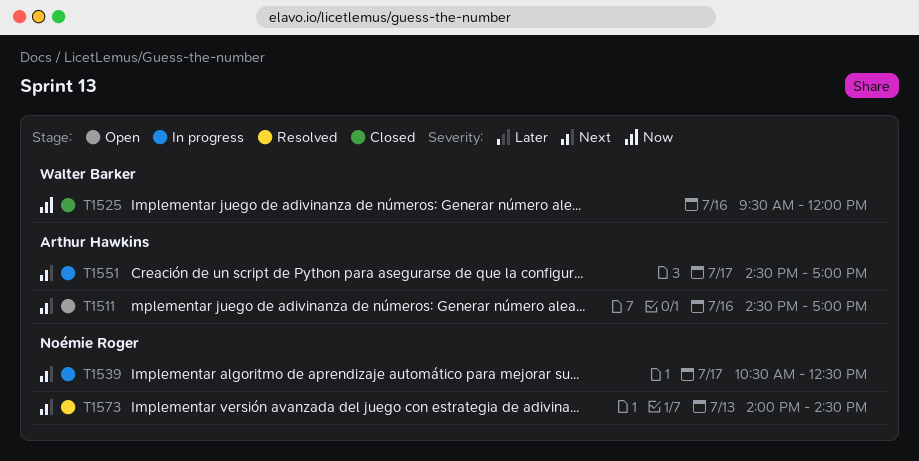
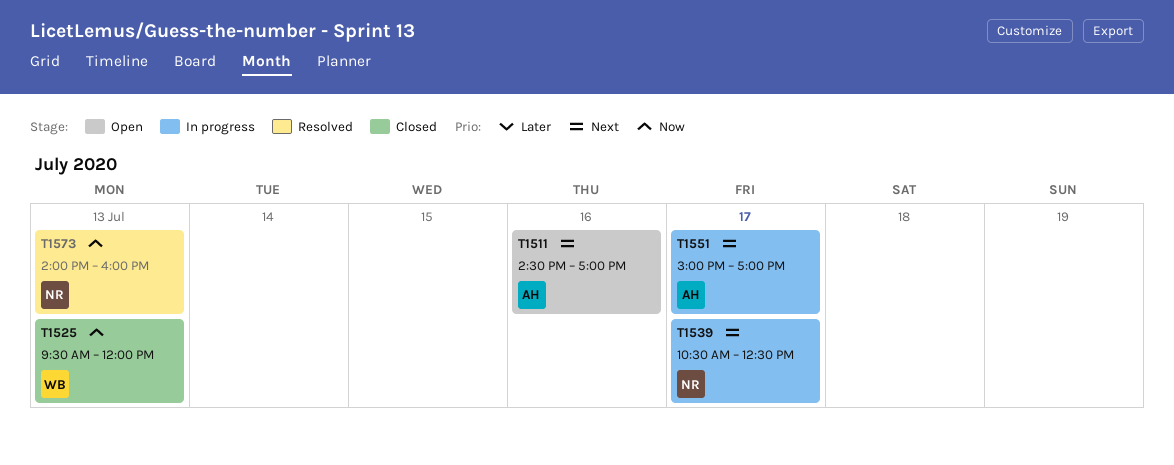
T1525, day: Jul 16 -> Jul 13
T1551, begins: 14:30 -> 15:00
T1573, priority: Next -> Now
T1573, ends: 14:30 -> 16:00

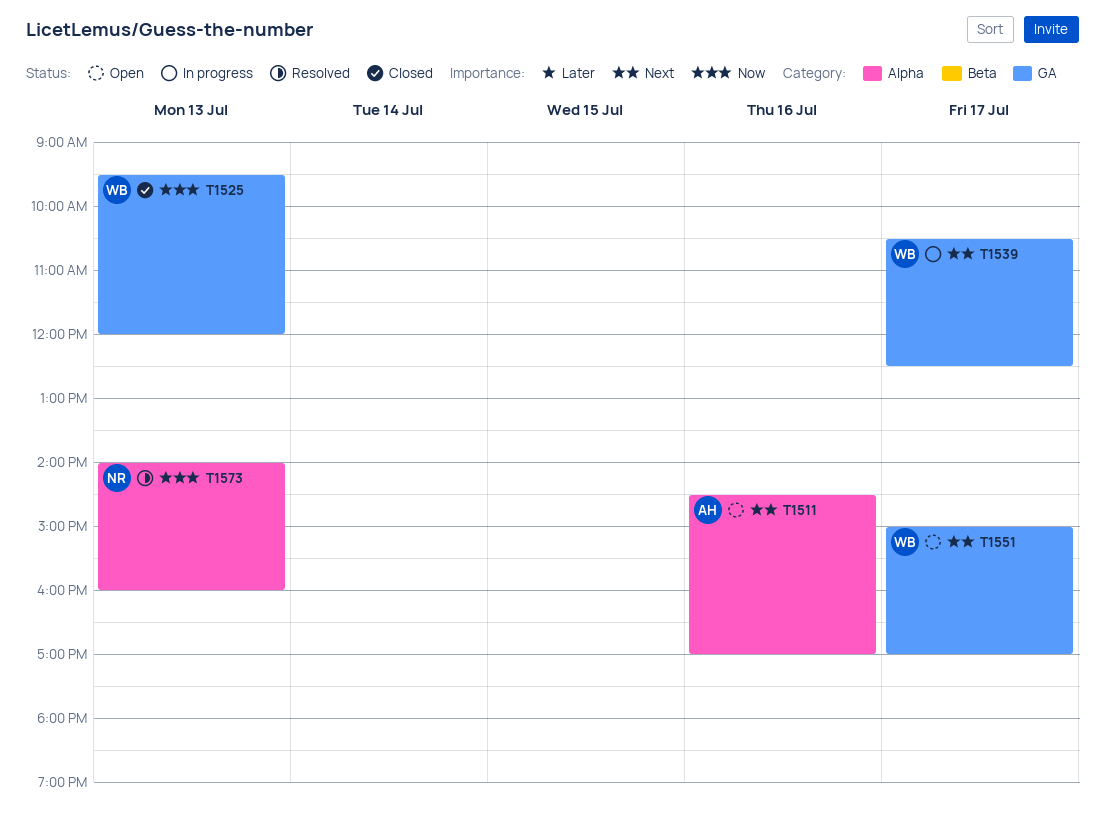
T1539, owner: NR -> WB
T1551, status: In progress -> Open
T1551, owner: AH -> WB

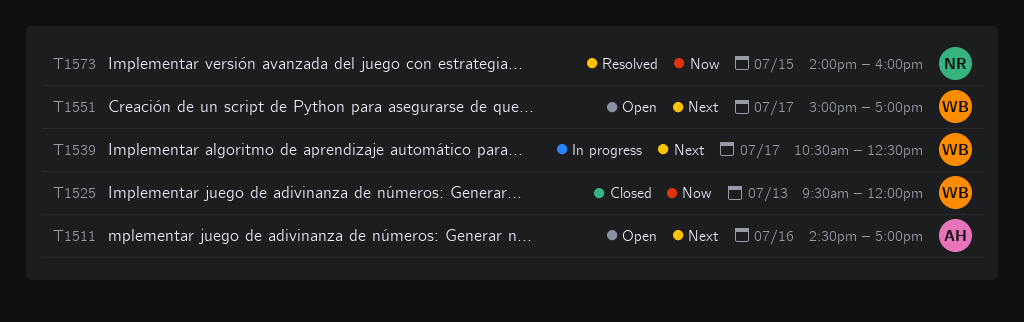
T1573, day: Jul 13 -> Jul 15

